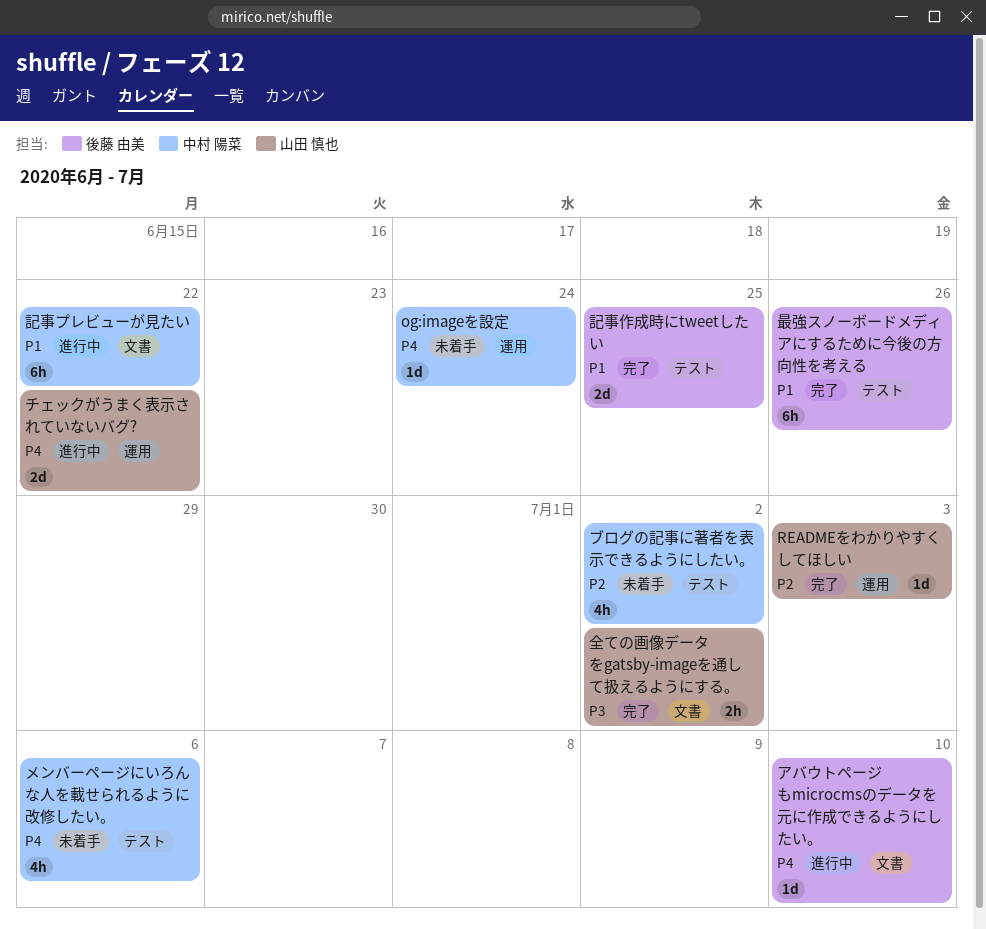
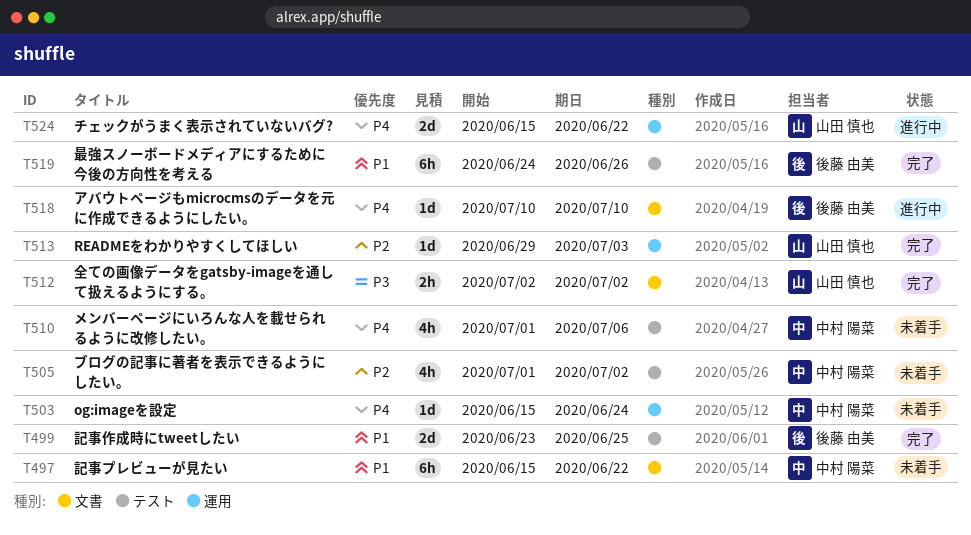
記事プレビューが見たい, status: 進行中 -> 未着手

